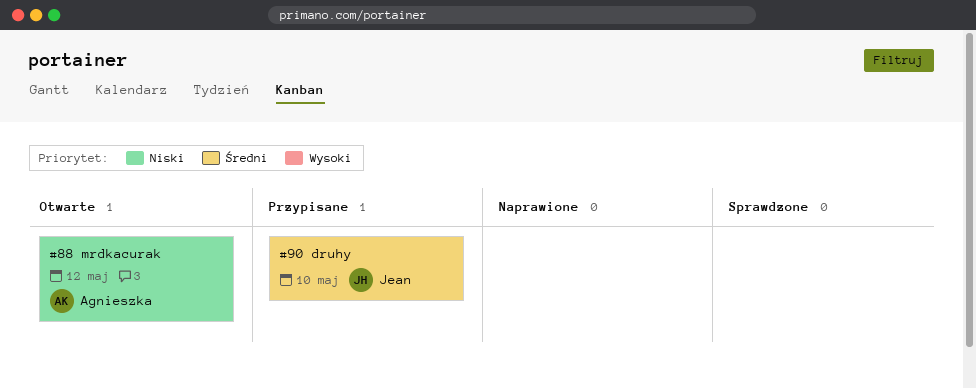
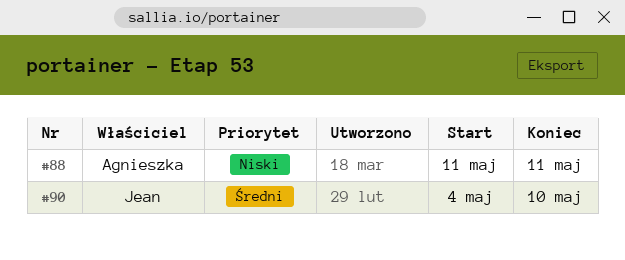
#88, due: May 12 -> May 11

